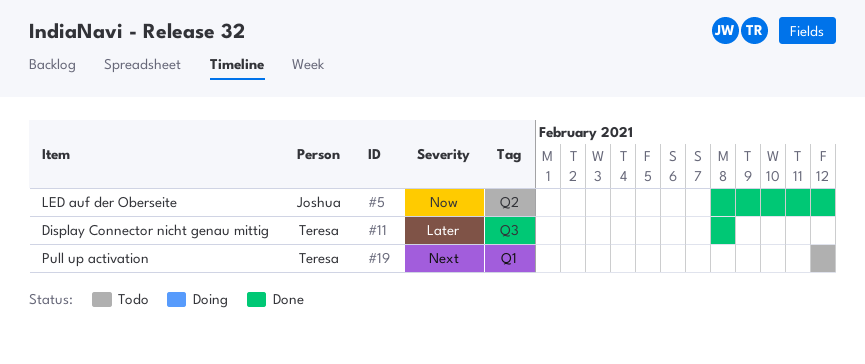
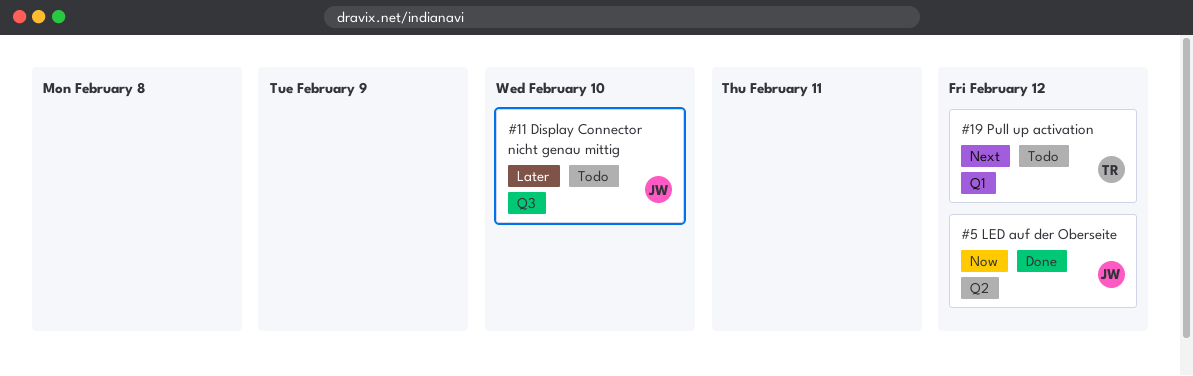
#11, status: Done -> Todo
#11, owner: Teresa -> Joshua
#11, due: Feb 8 -> Feb 10

